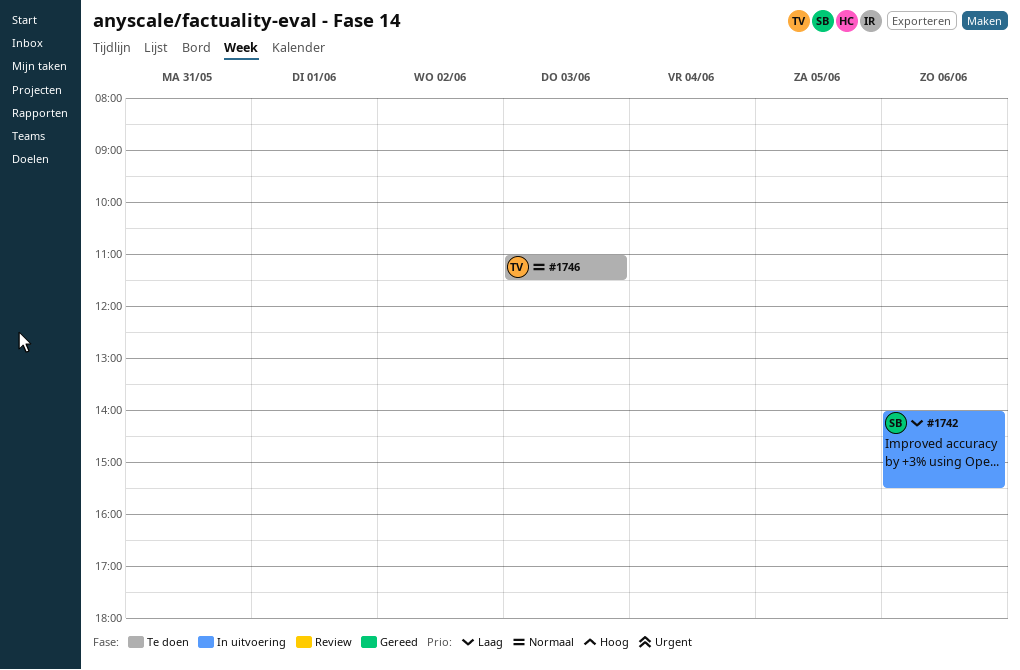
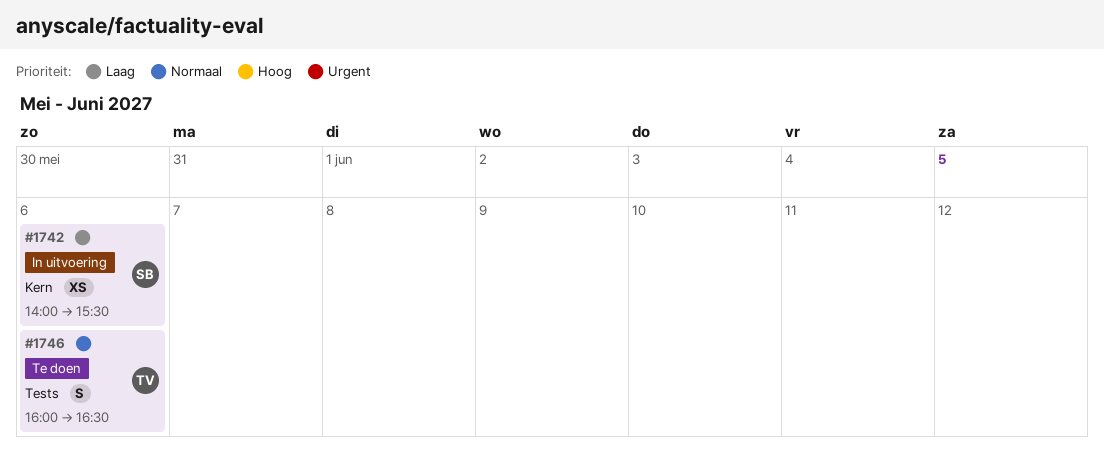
#1746, day: Jun 3 -> Jun 6
#1746, begins: 11:00 -> 16:00
#1746, ends: 11:30 -> 16:30

